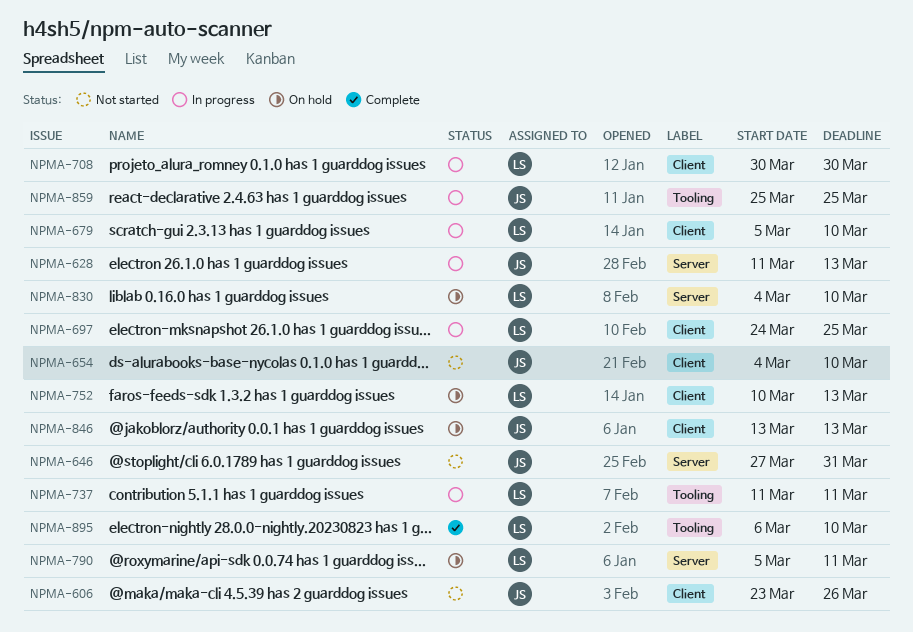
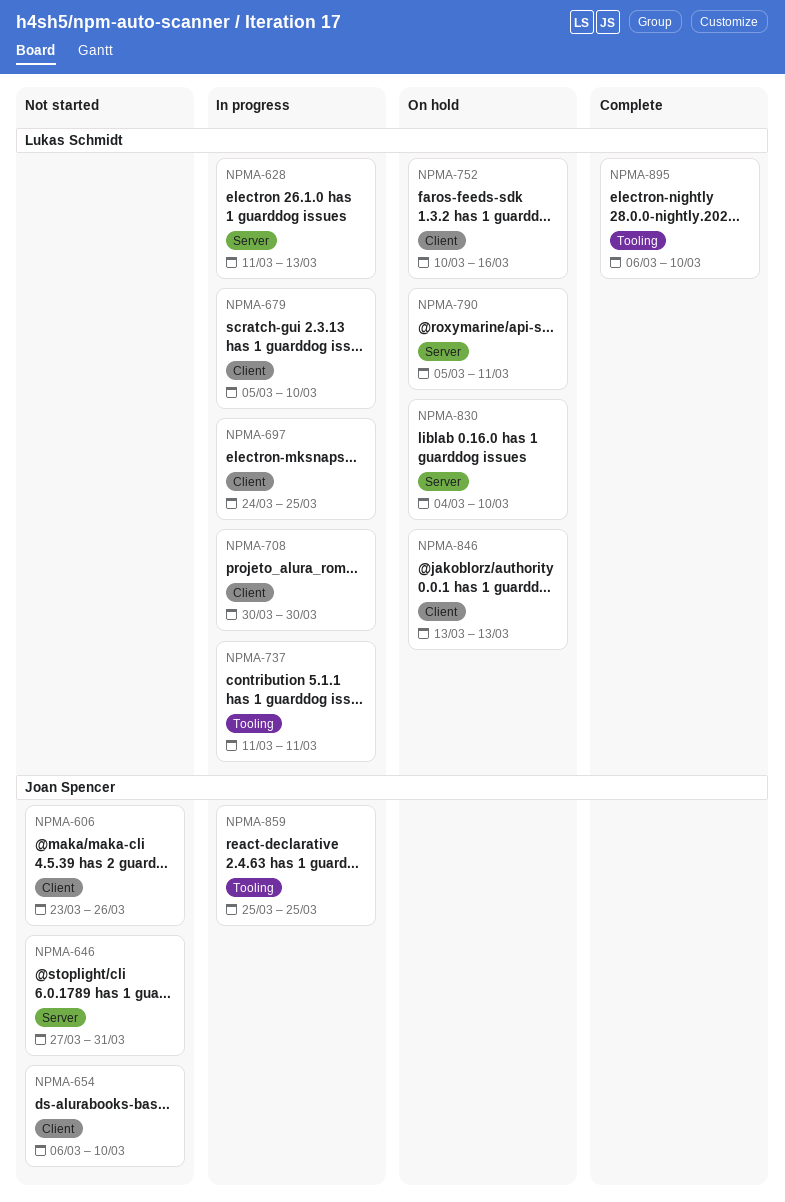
NPMA-628, owner: Joan Spencer -> Lukas Schmidt
NPMA-654, start: Mar 4 -> Mar 6
NPMA-752, due: Mar 13 -> Mar 16
NPMA-846, owner: Joan Spencer -> Lukas Schmidt

